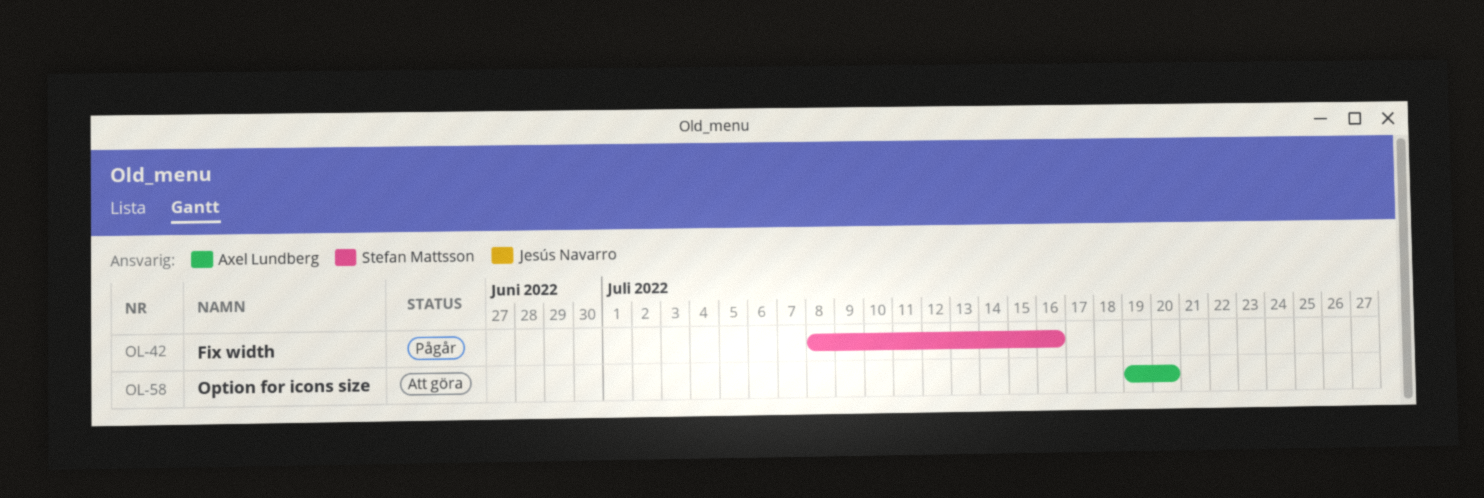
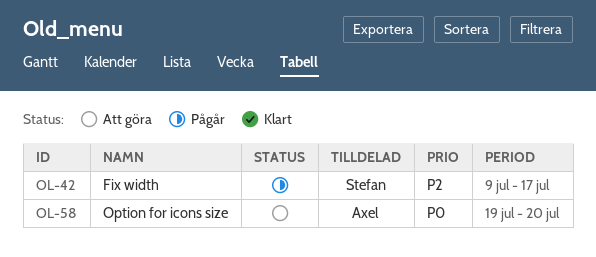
OL-42, start: Jul 8 -> Jul 9
OL-42, due: Jul 16 -> Jul 17

